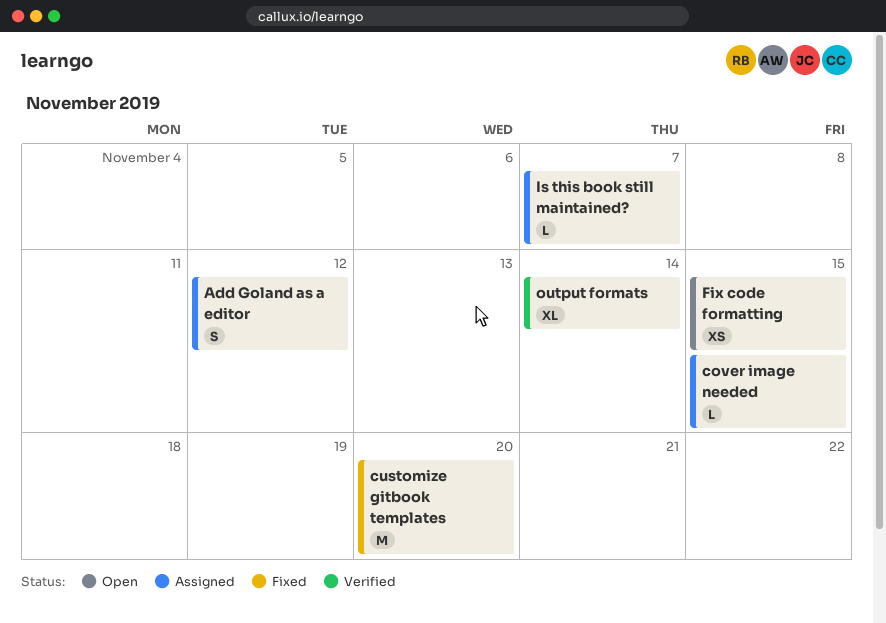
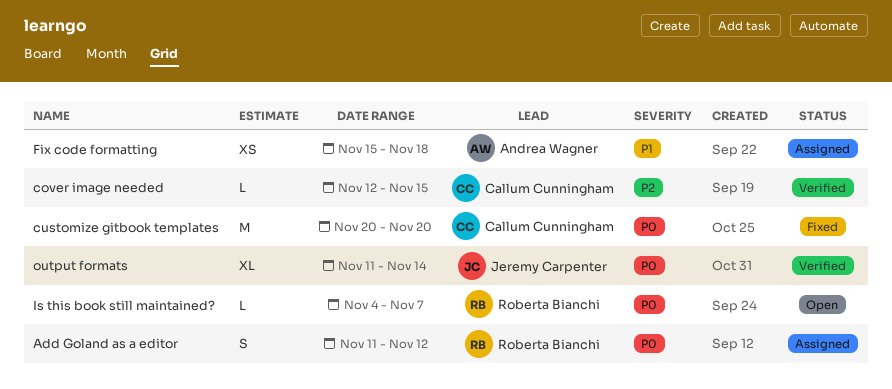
cover image needed, status: Assigned -> Verified
Fix code formatting, status: Open -> Assigned
Fix code formatting, due: Nov 15 -> Nov 18
Is this book still maintained?, status: Assigned -> Open

